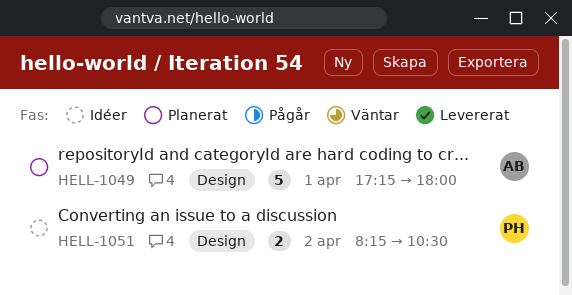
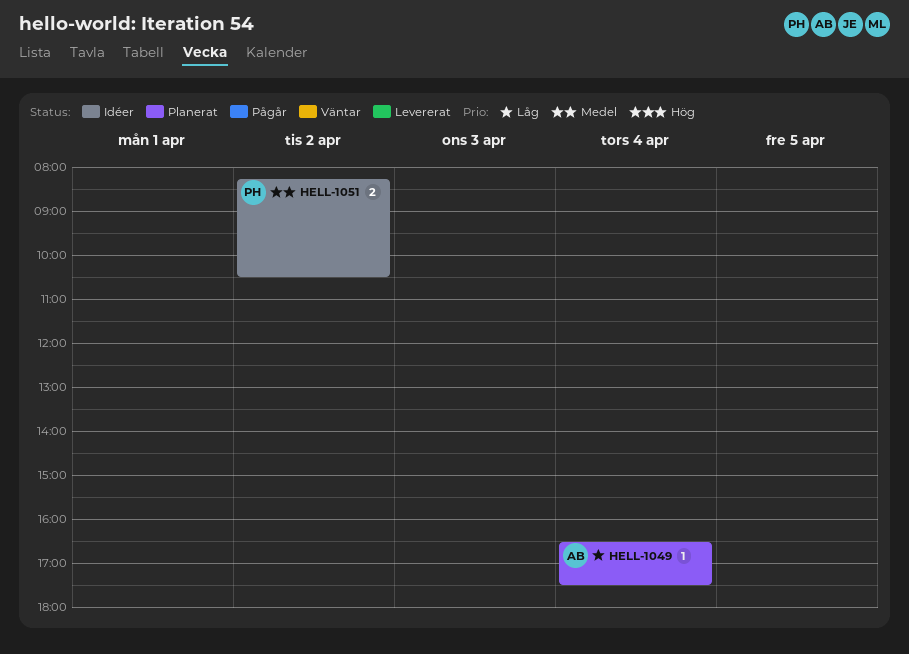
HELL-1049, estimate: 5 -> 1
HELL-1049, day: Apr 1 -> Apr 4
HELL-1049, begins: 17:15 -> 16:30
HELL-1049, ends: 18:00 -> 17:30

